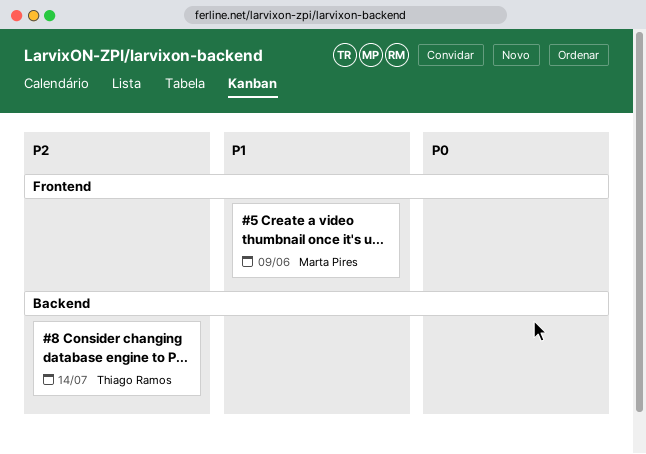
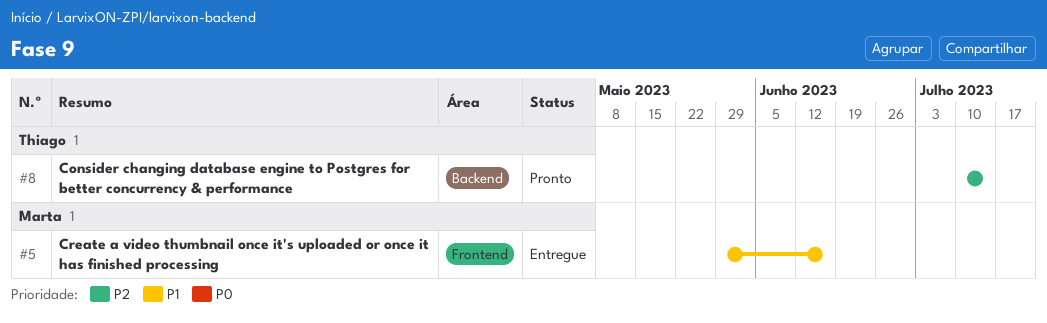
#5, due: Jun 9 -> Jun 16

